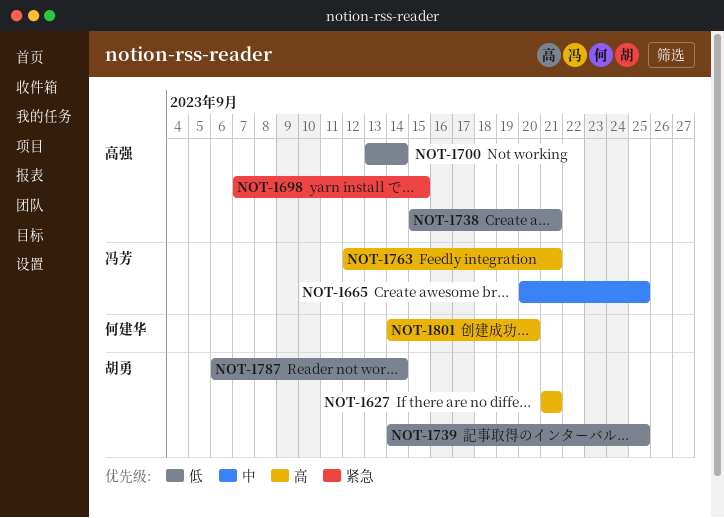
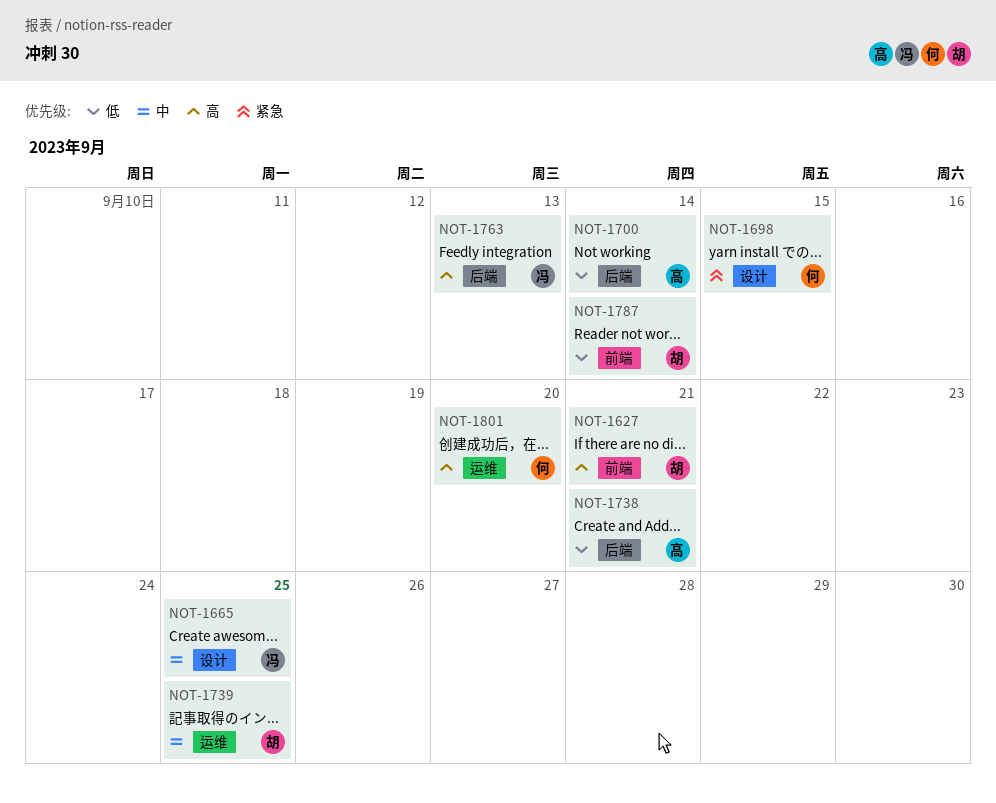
NOT-1698, owner: 高强 -> 何建华
NOT-1739, priority: 低 -> 中
NOT-1763, due: Sep 21 -> Sep 13

